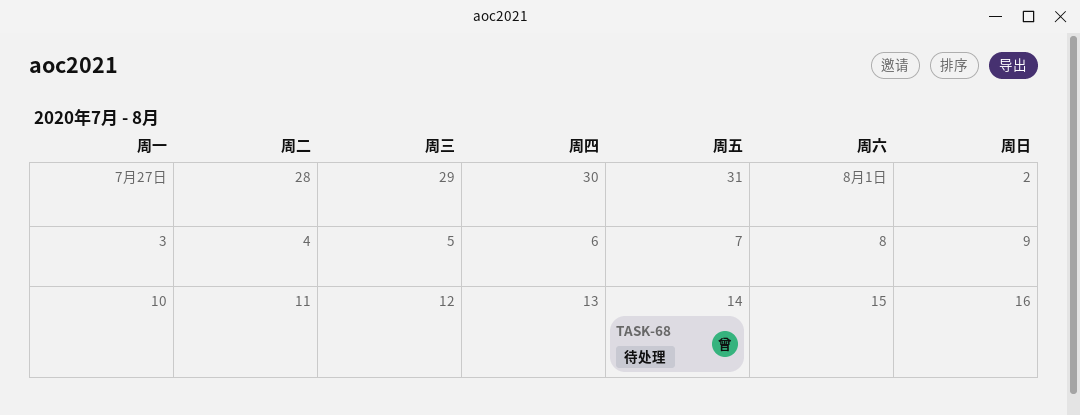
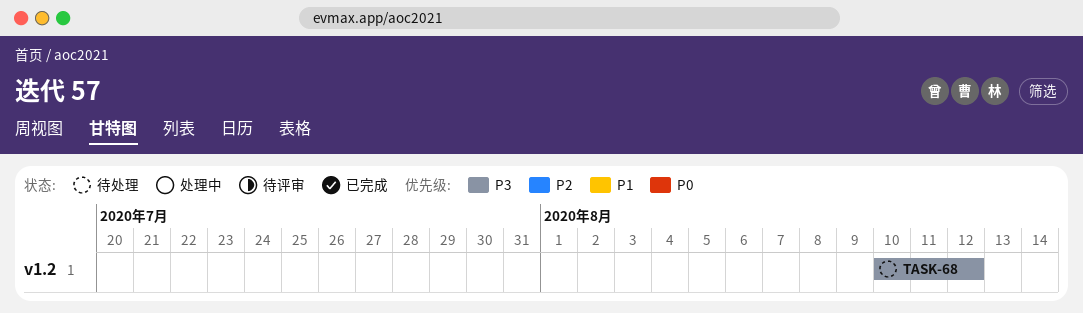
TASK-68, due: Aug 14 -> Aug 12

